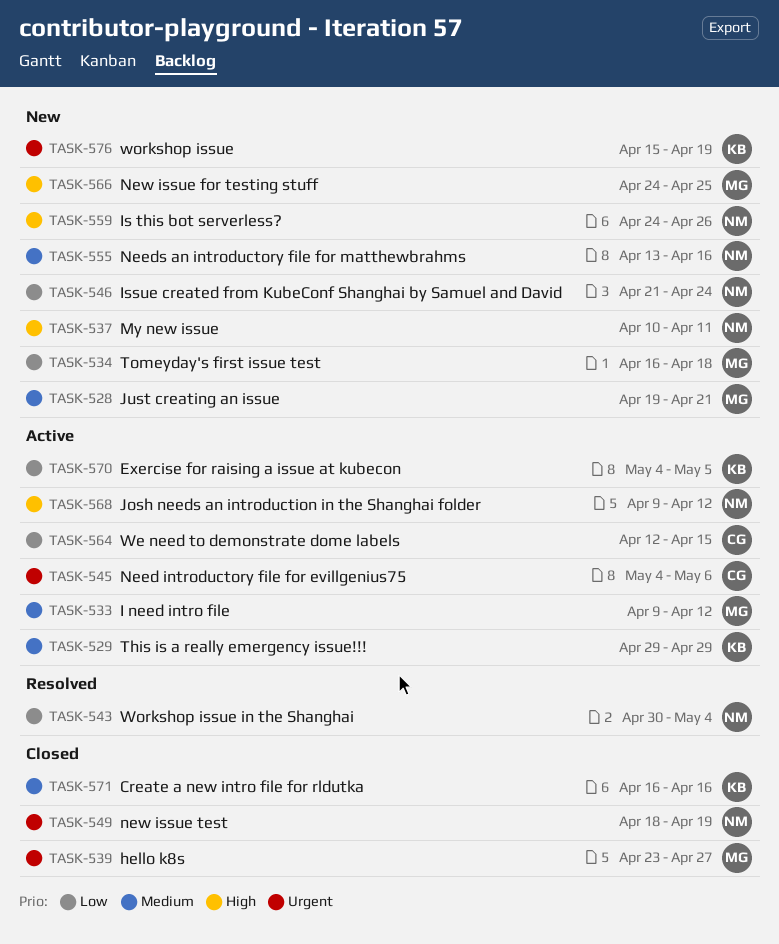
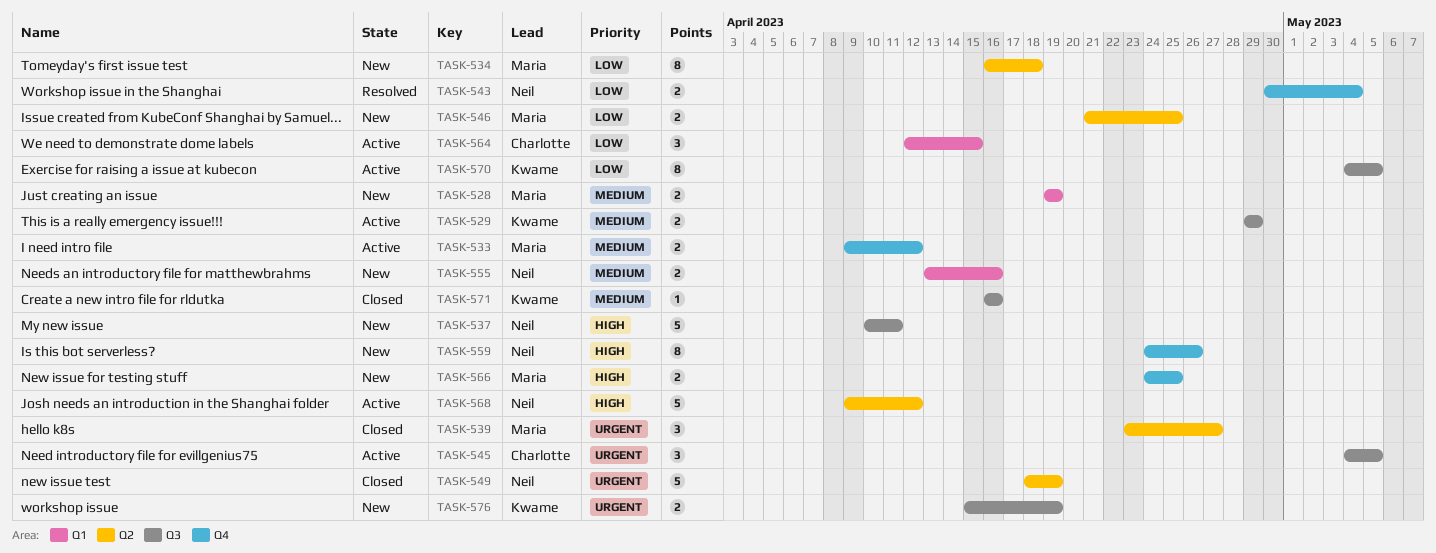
TASK-528, due: Apr 21 -> Apr 19
TASK-545, due: May 6 -> May 5
TASK-546, owner: Neil -> Maria
TASK-546, due: Apr 24 -> Apr 25

